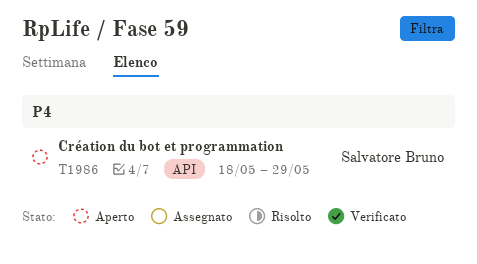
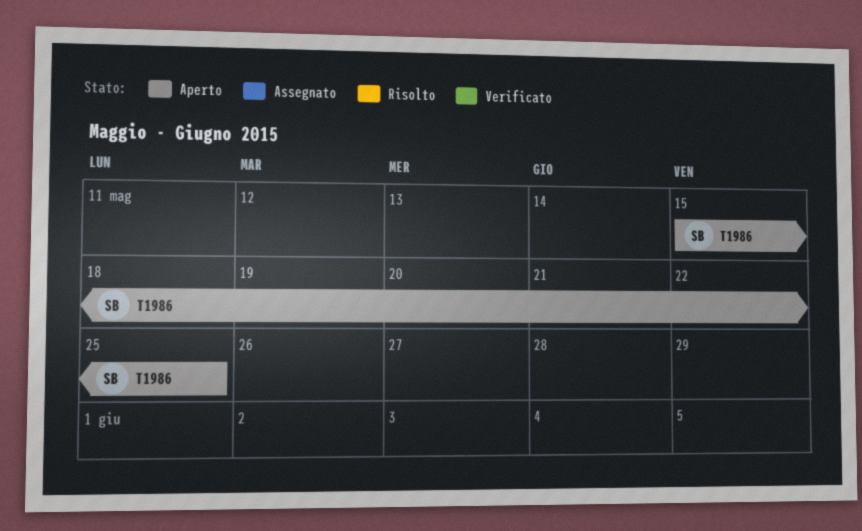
T1986, start: May 18 -> May 15
T1986, due: May 29 -> May 25

